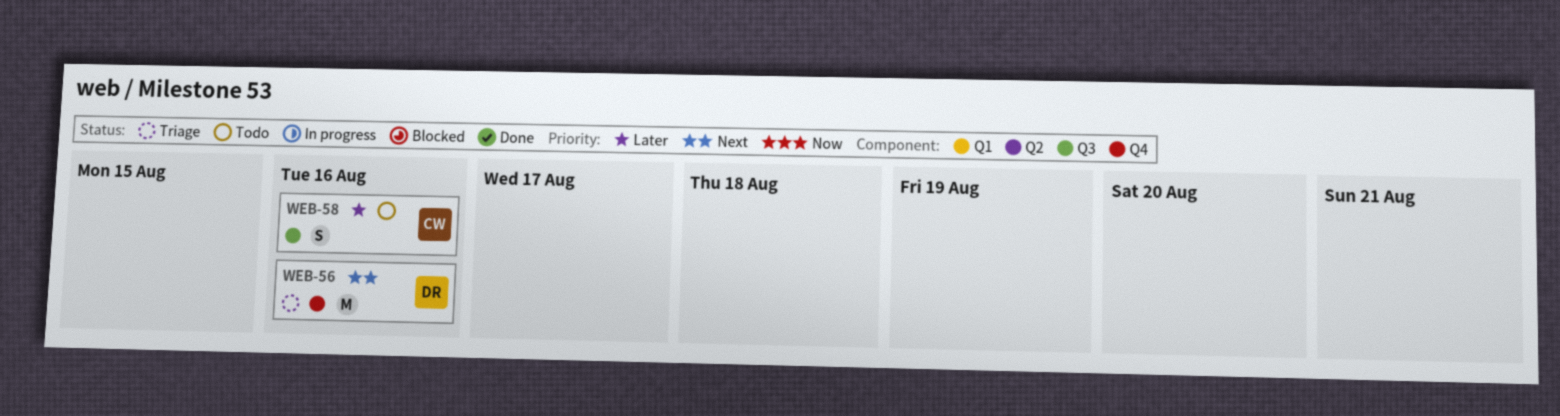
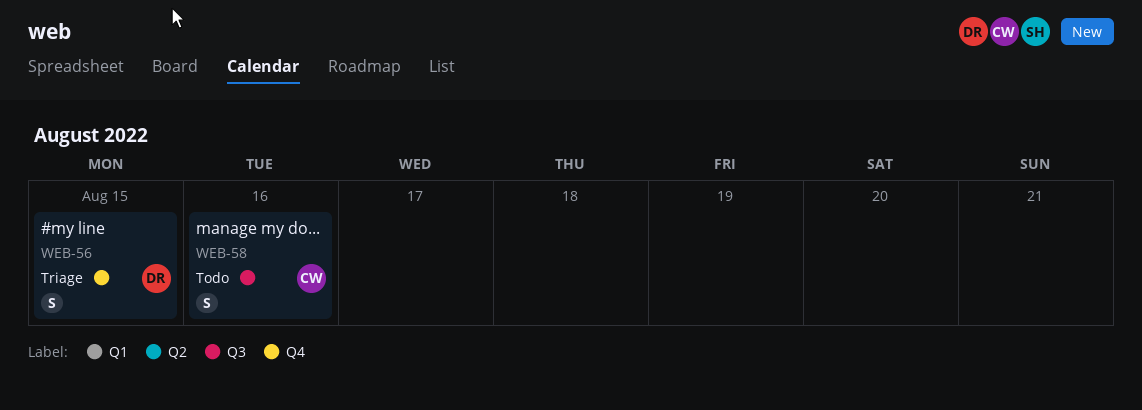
WEB-56, estimate: M -> S
WEB-56, due: Aug 16 -> Aug 15

